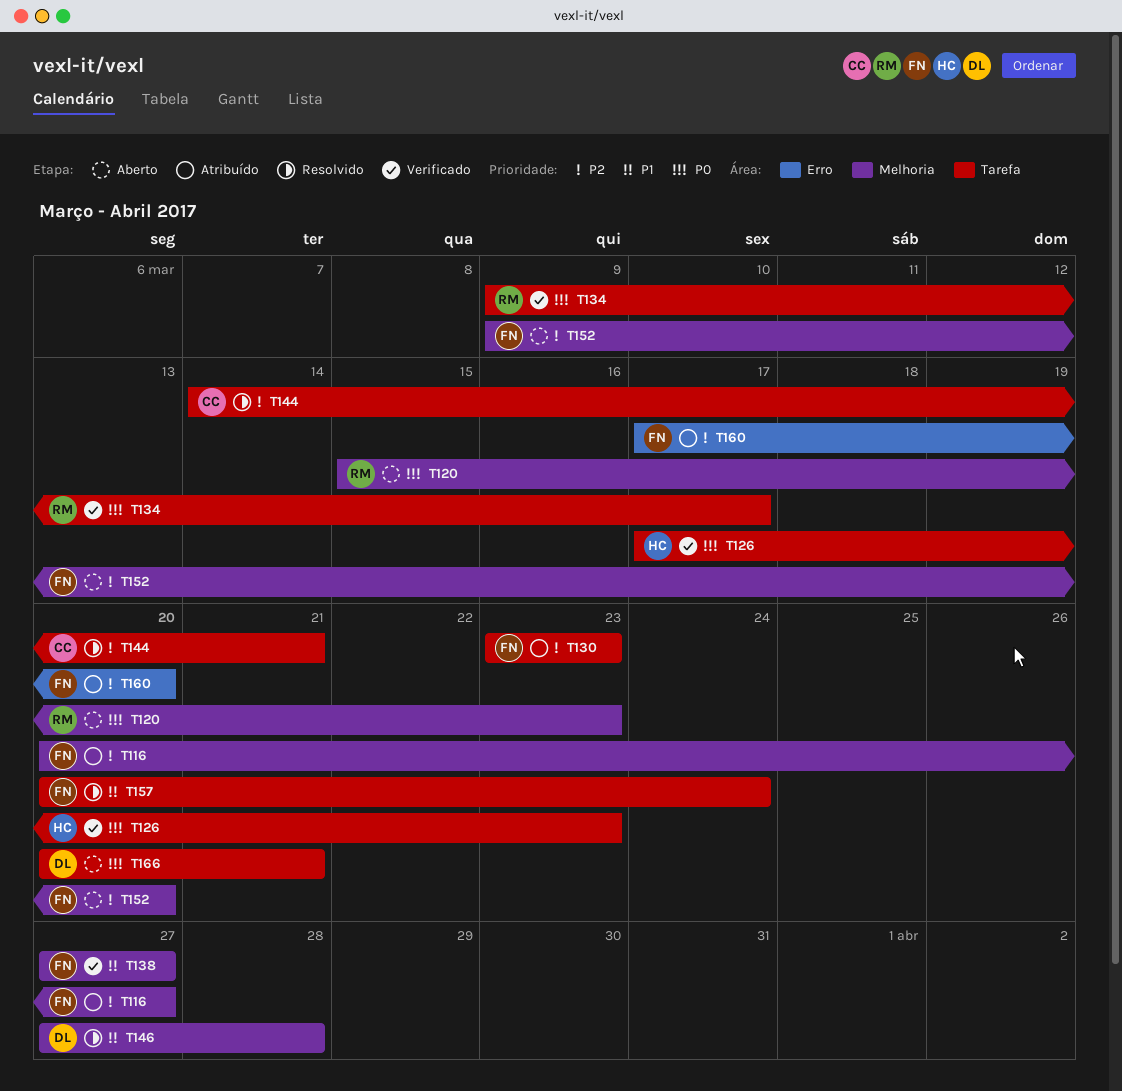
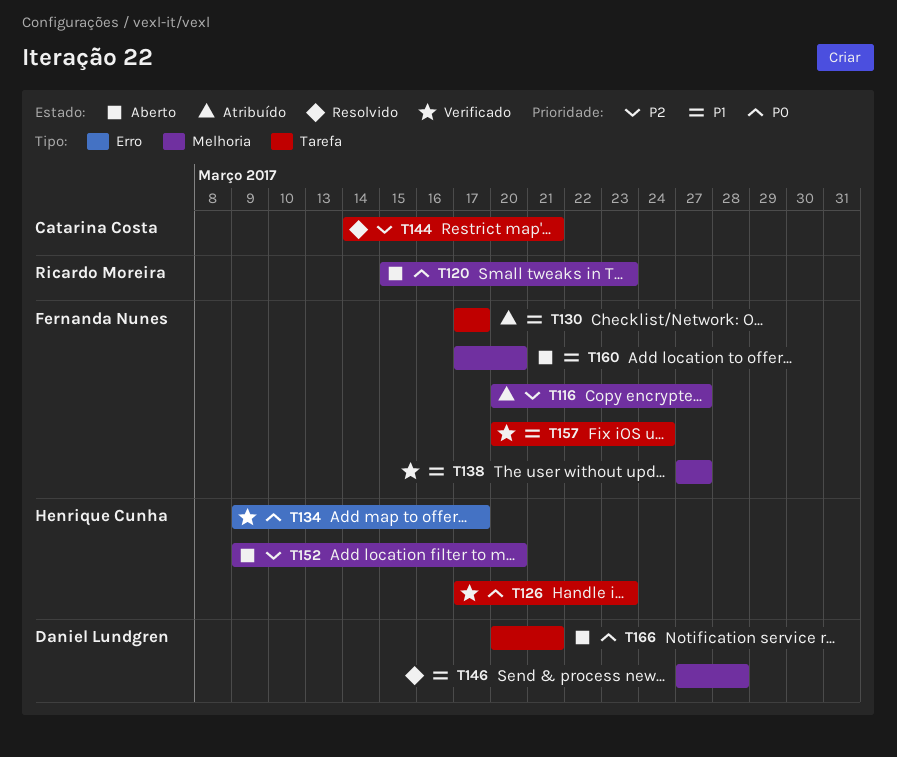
T130, priority: P2 -> P1
T130, start: Mar 23 -> Mar 17
T130, due: Mar 23 -> Mar 17
T134, owner: Ricardo Moreira -> Henrique Cunha
T134, label: Tarefa -> Erro
T152, owner: Fernanda Nunes -> Henrique Cunha
T157, status: Resolvido -> Verificado
T160, status: Atribuído -> Aberto
T160, priority: P2 -> P1
T160, label: Erro -> Melhoria

